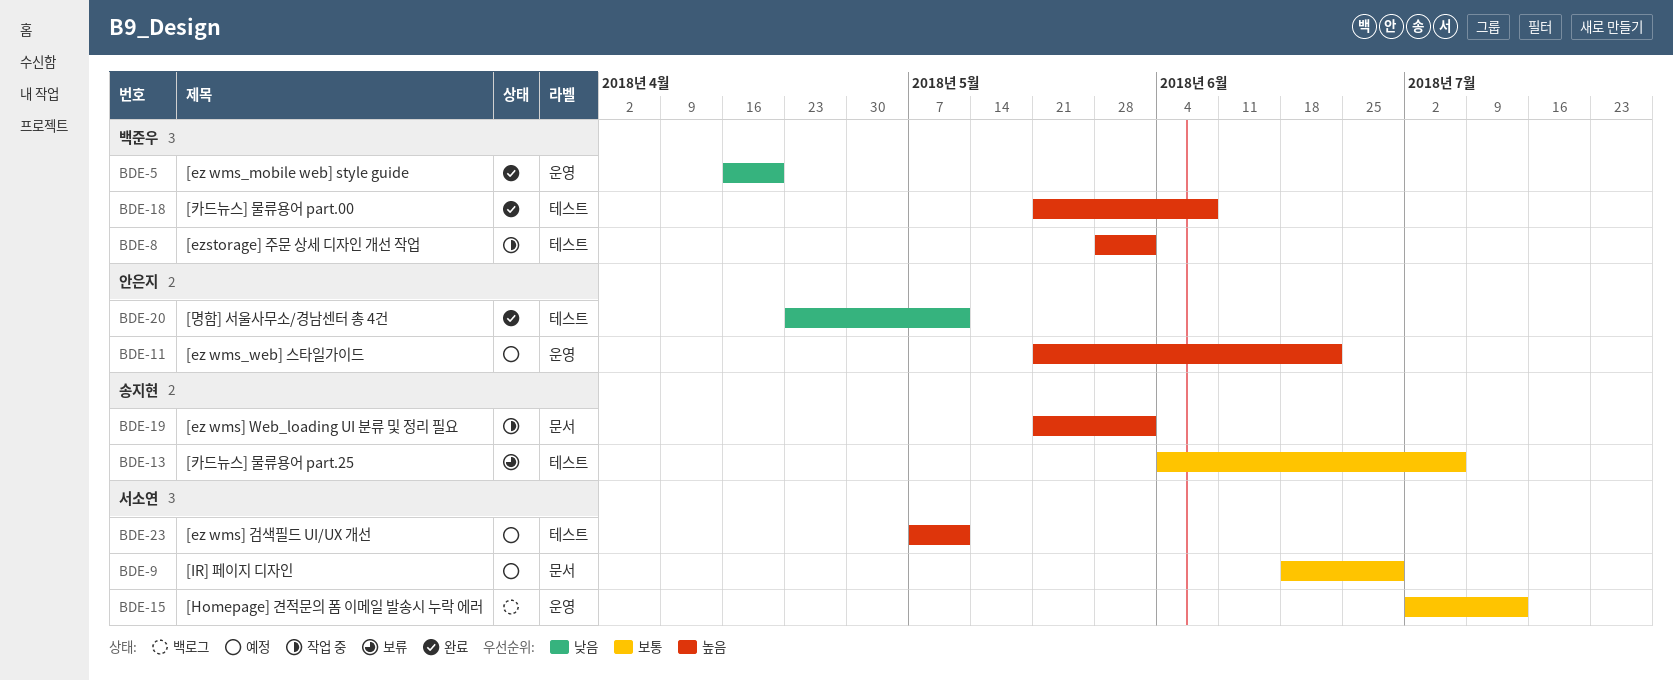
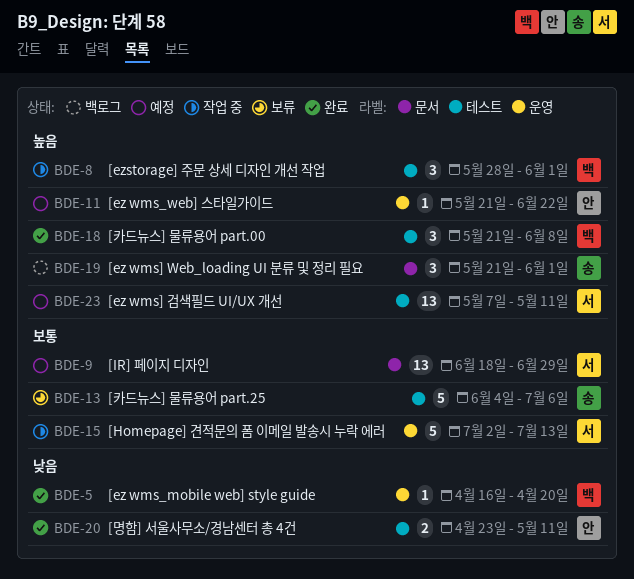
BDE-15, status: 백로그 -> 작업 중
BDE-19, status: 작업 중 -> 백로그

